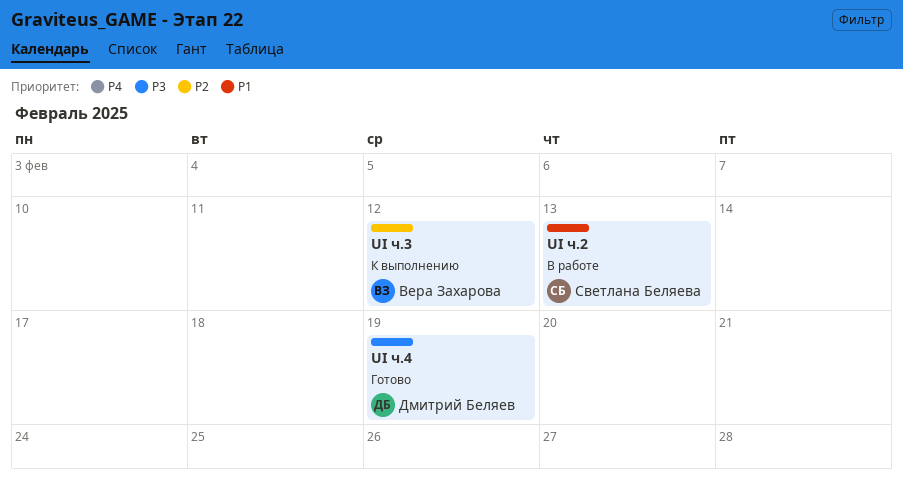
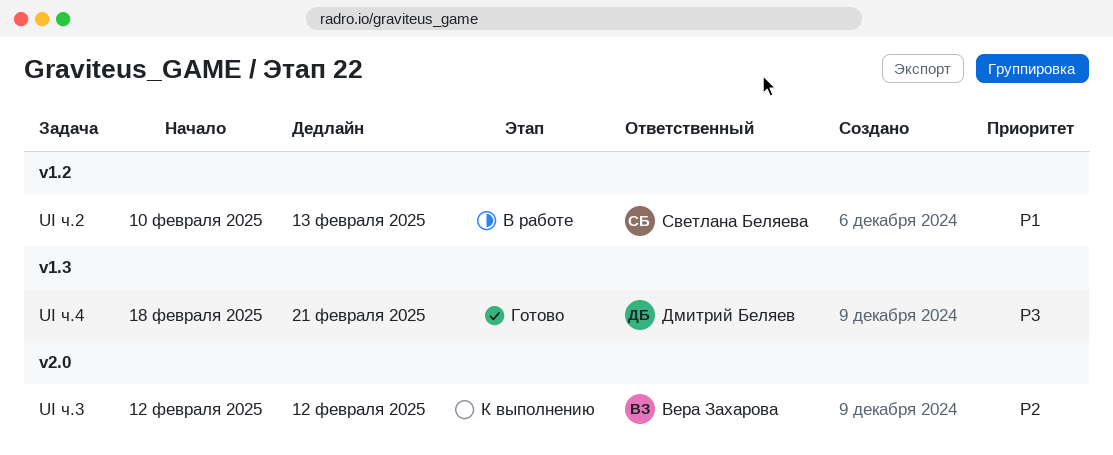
UI ч.4, due: Feb 19 -> Feb 21

